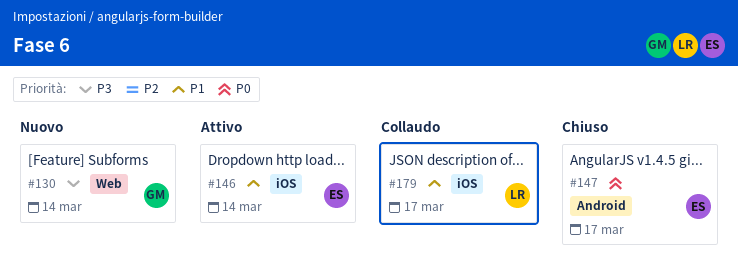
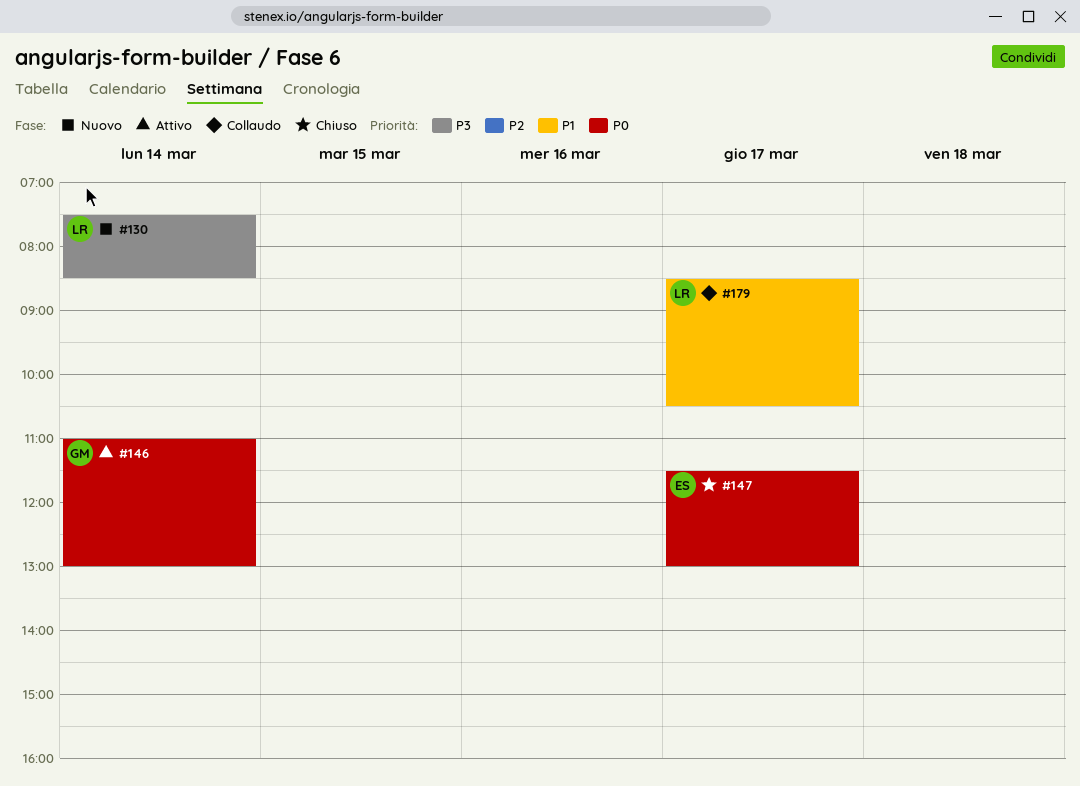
#130, owner: GM -> LR
#146, owner: ES -> GM
#146, priority: P1 -> P0

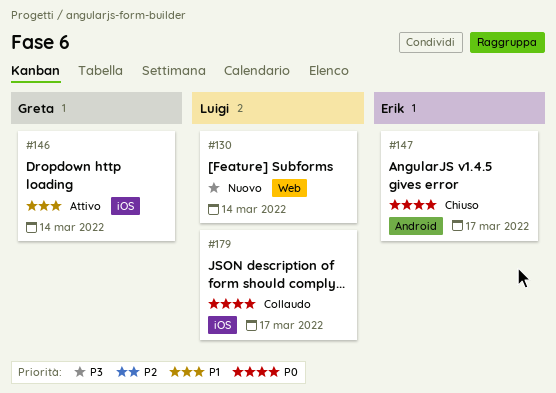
#146, priority: P0 -> P1
#179, priority: P1 -> P0

